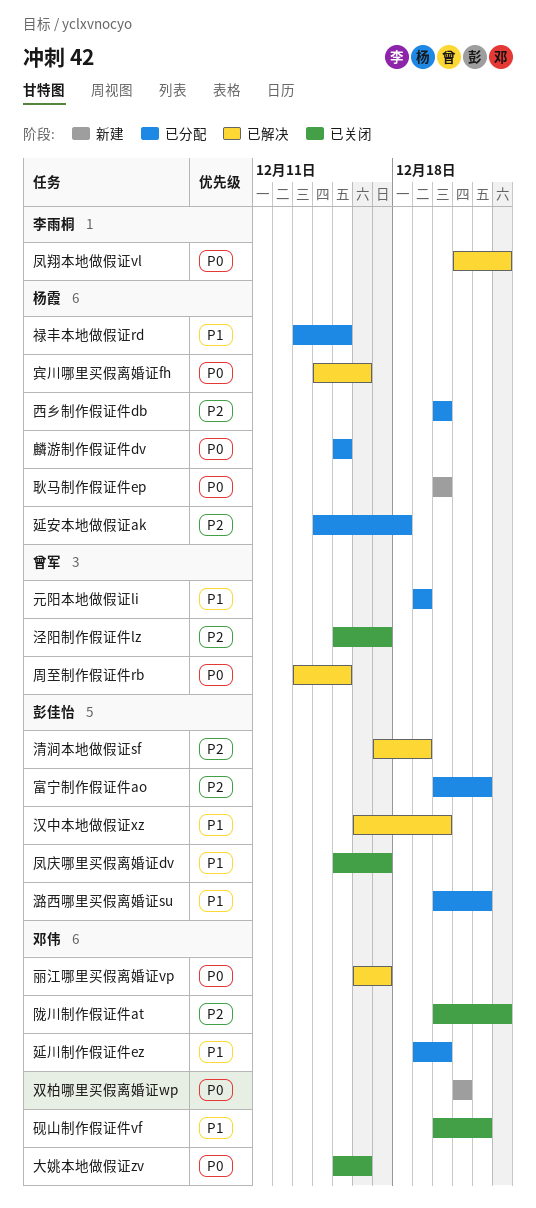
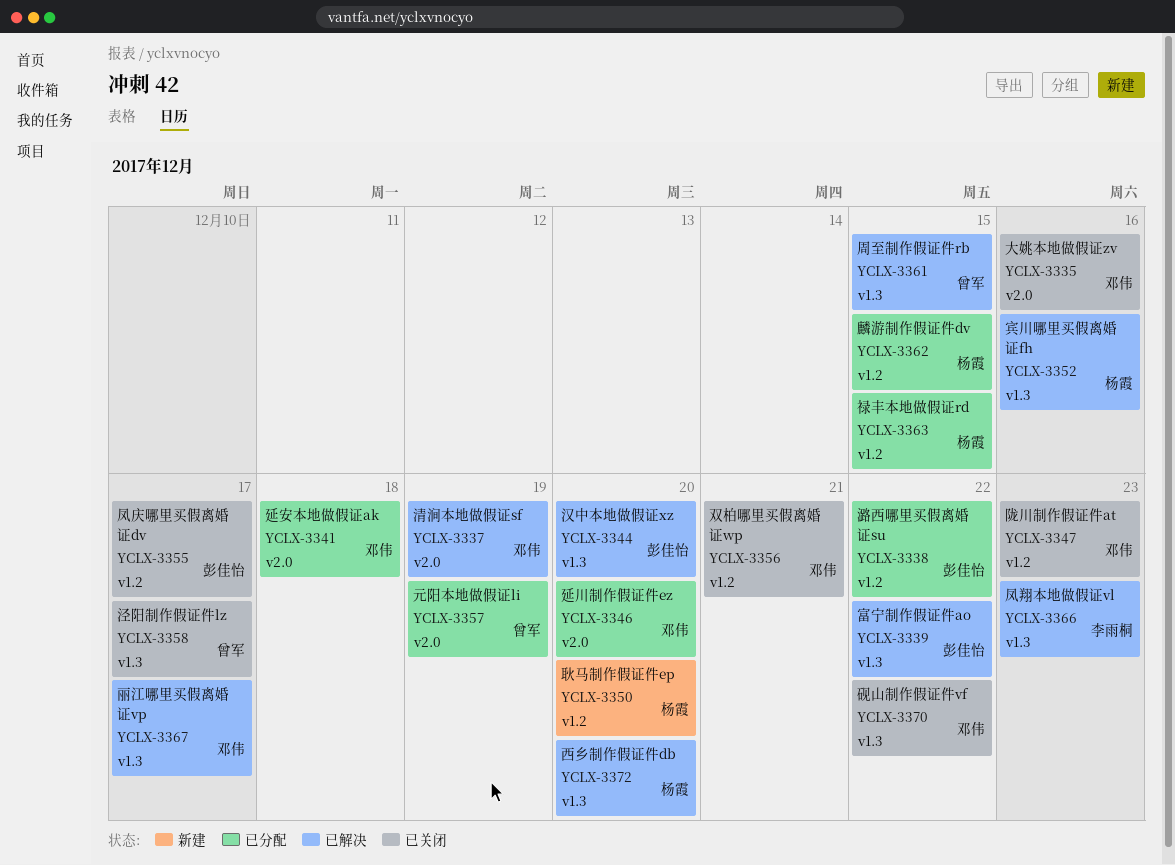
双柏哪里买假离婚证wp, status: 新建 -> 已关闭
富宁制作假证件ao, status: 已分配 -> 已解决
延安本地做假证ak, owner: 杨霞 -> 邓伟
清涧本地做假证sf, owner: 彭佳怡 -> 邓伟
西乡制作假证件db, status: 已分配 -> 已解决

